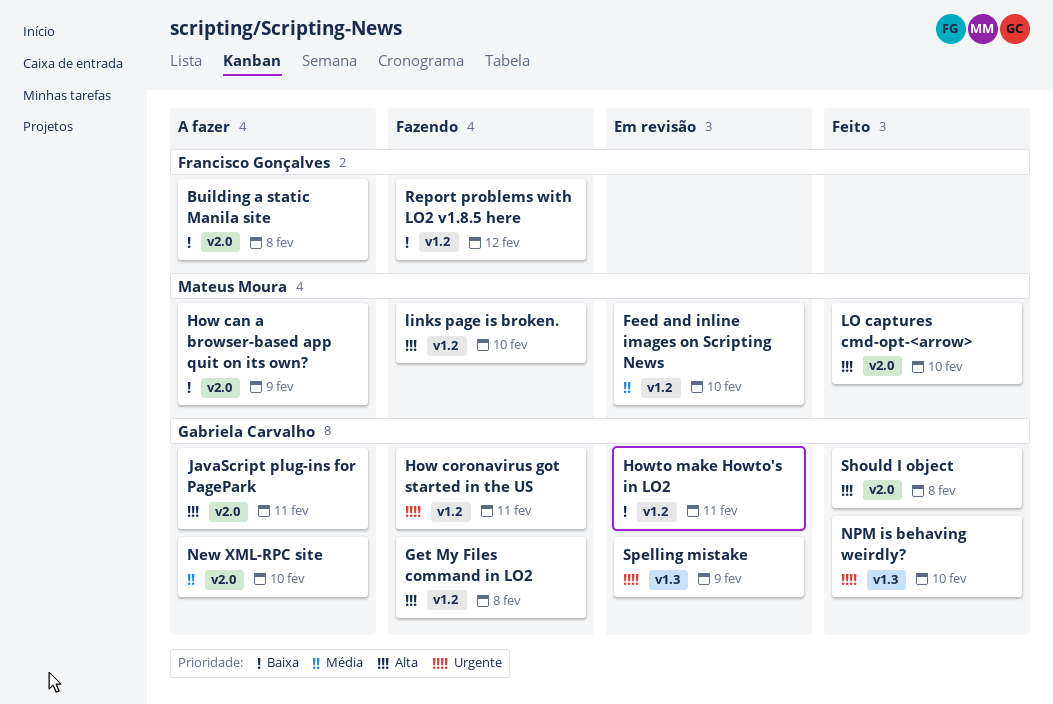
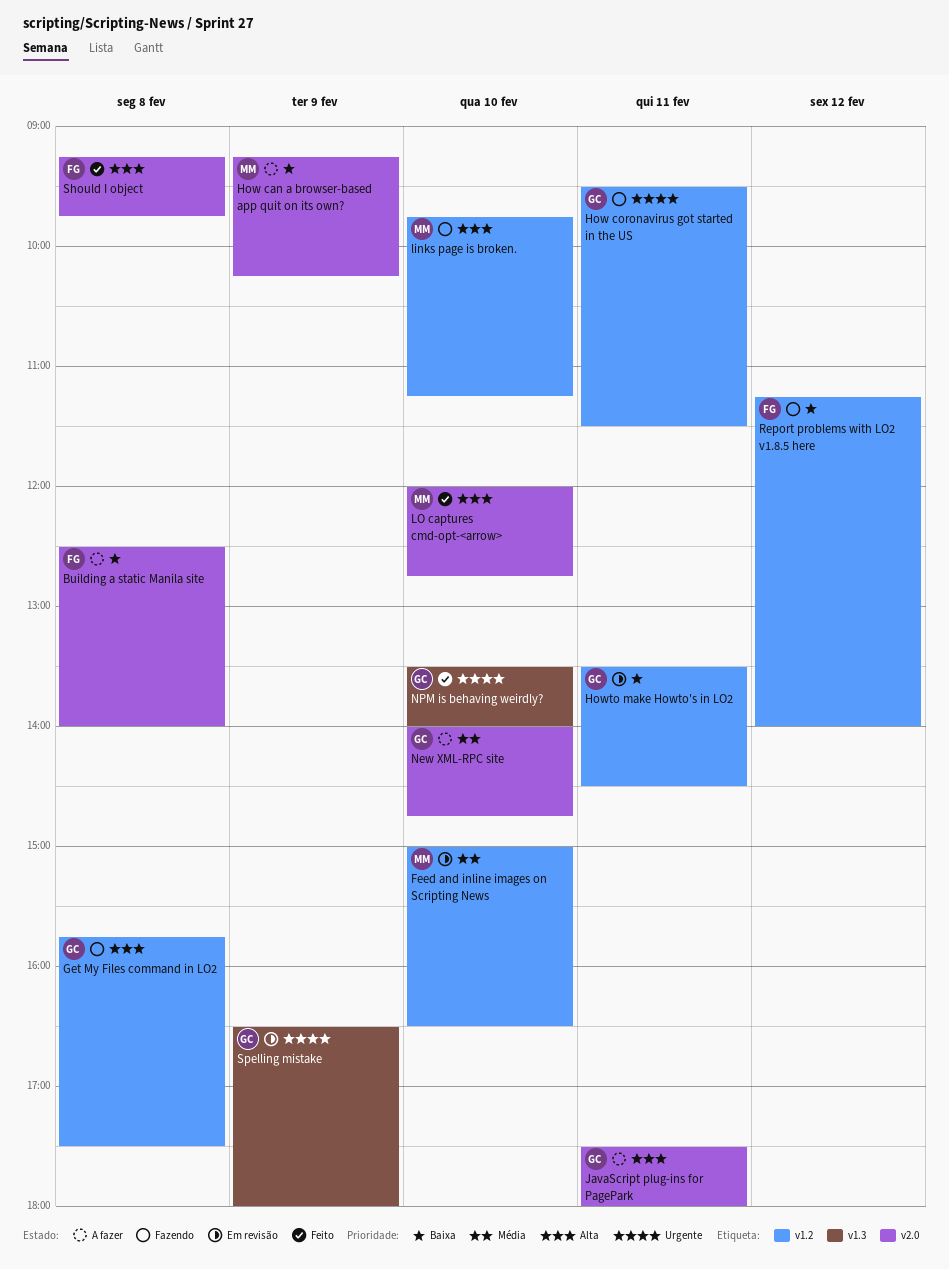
Should I object, owner: Gabriela Carvalho -> Francisco Gonçalves

